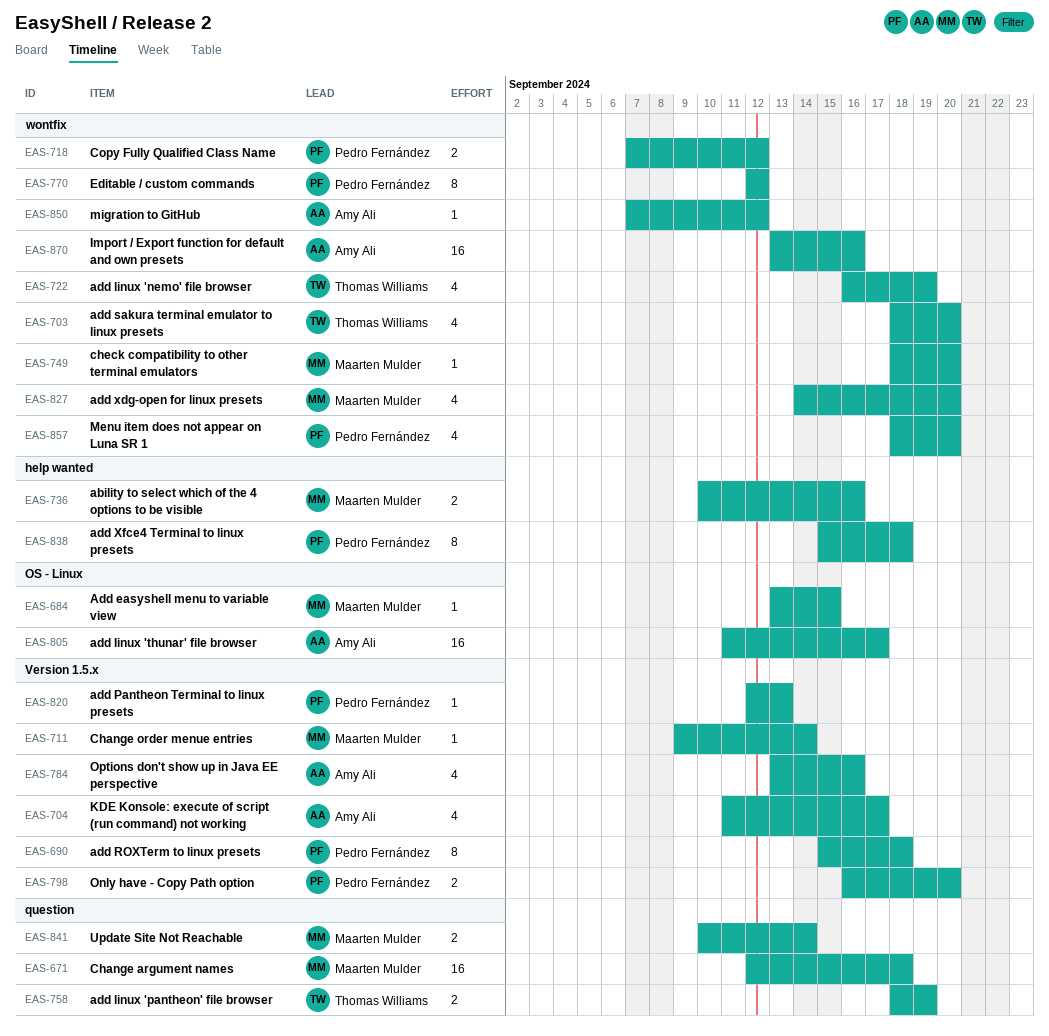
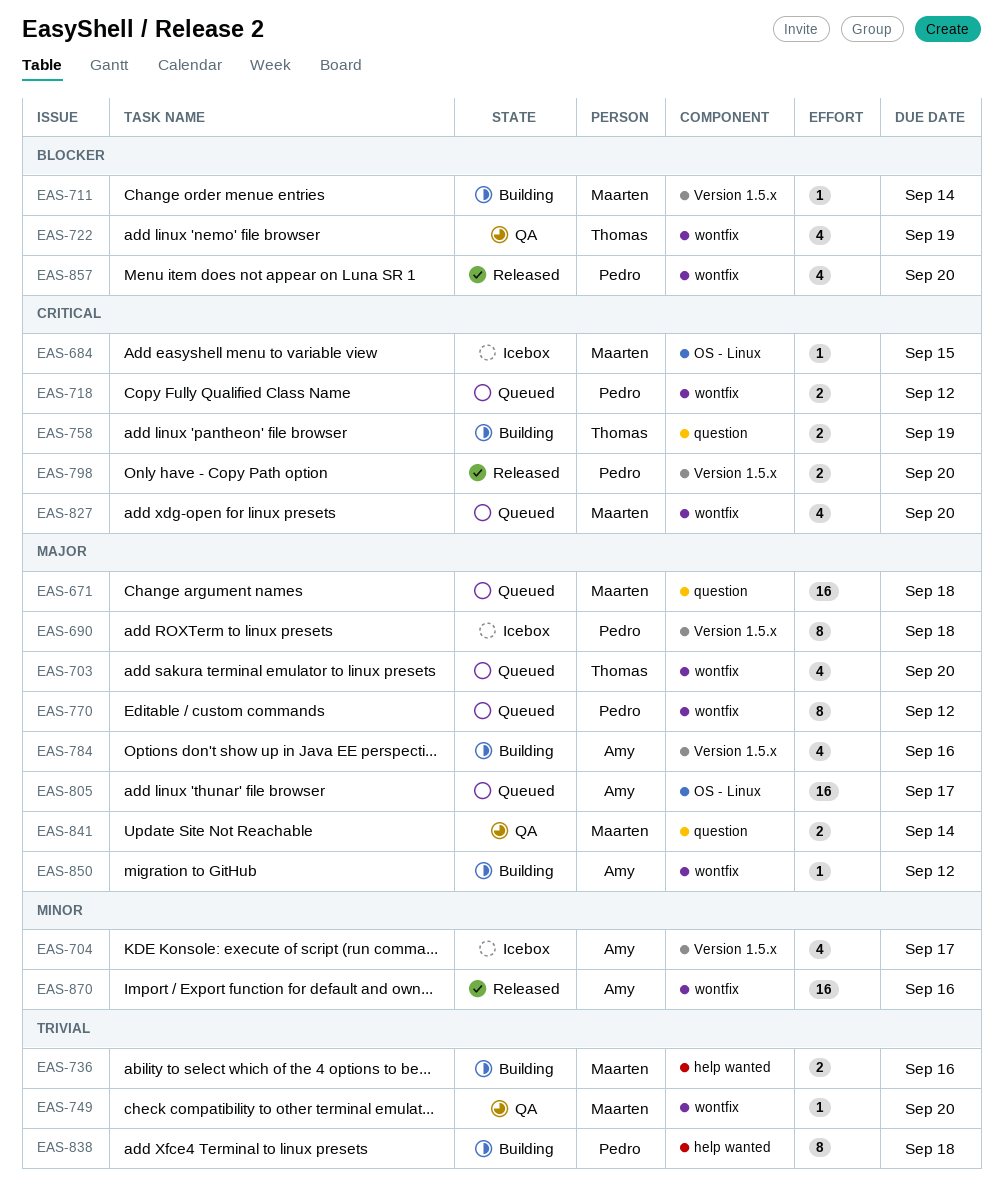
EAS-820: present -> none

